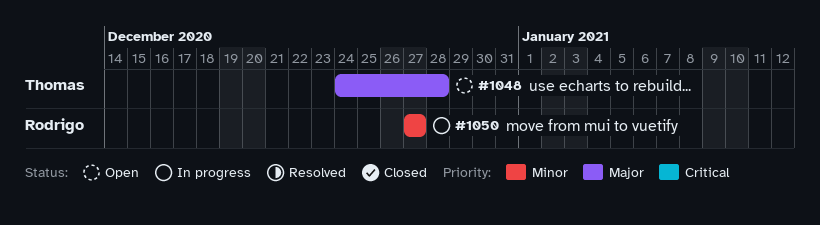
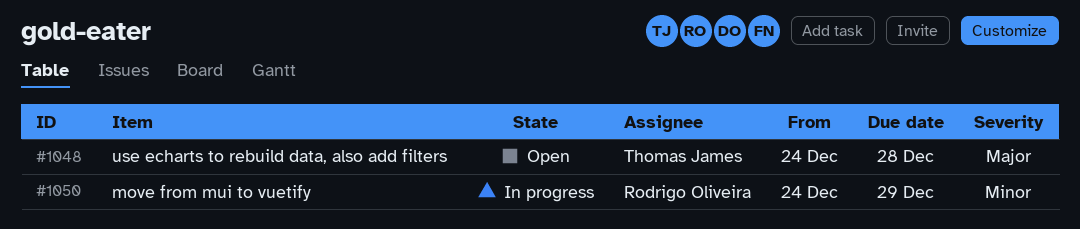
#1050, start: Dec 27 -> Dec 24
#1050, due: Dec 27 -> Dec 29

